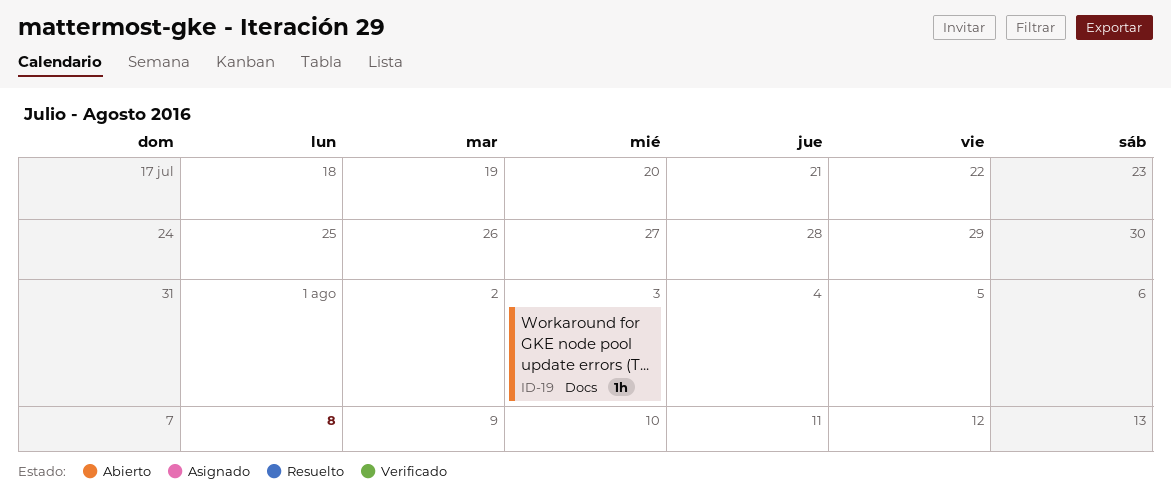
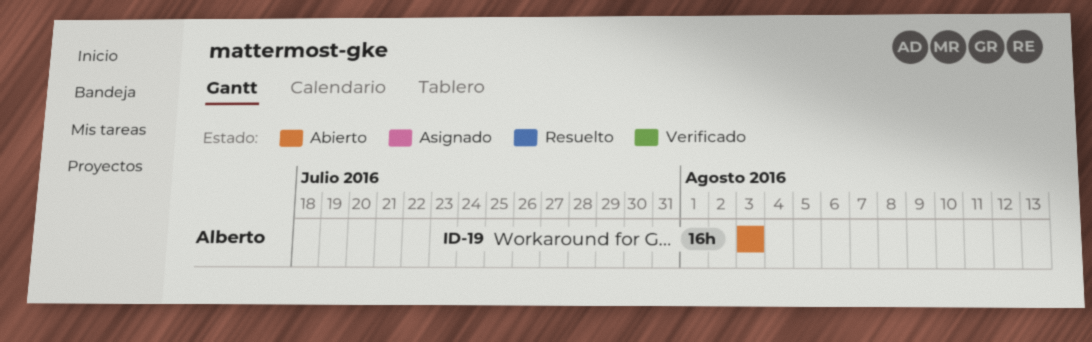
ID-19, estimate: 1h -> 16h

